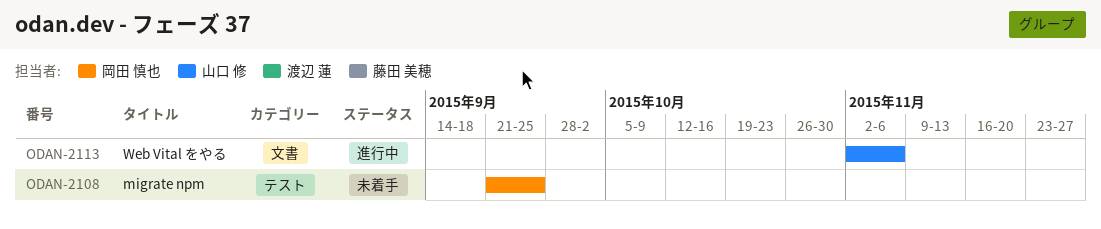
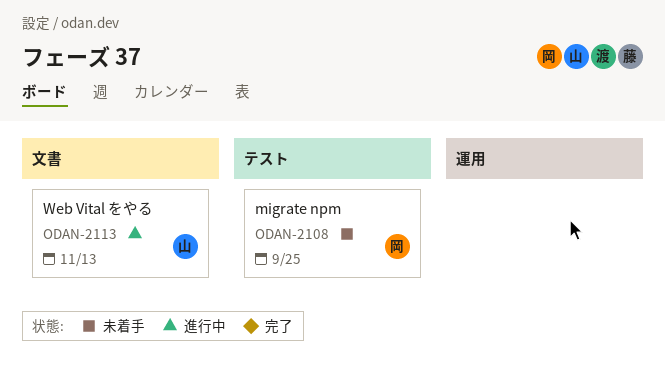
ODAN-2113, due: Nov 6 -> Nov 13

